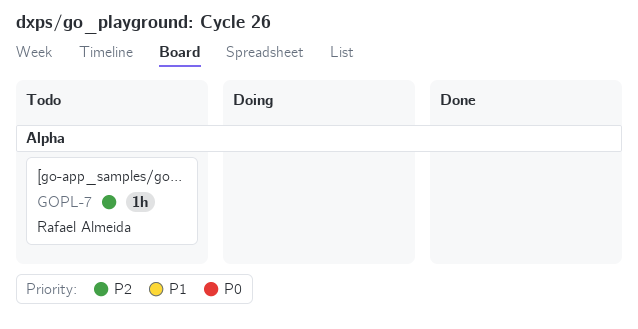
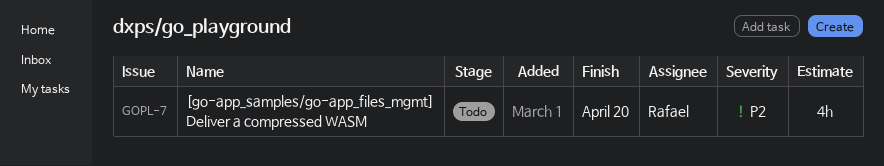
GOPL-7, estimate: 1h -> 4h

